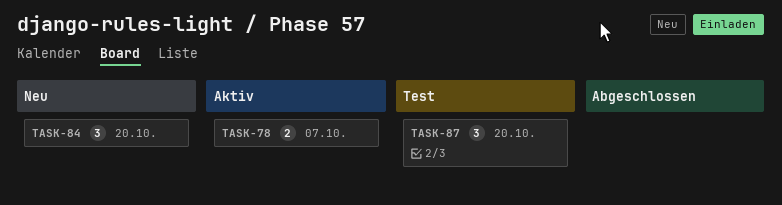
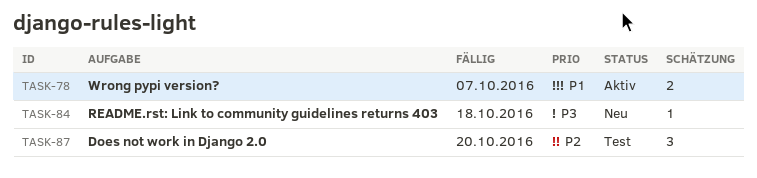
TASK-84, estimate: 3 -> 1
TASK-84, due: Oct 20 -> Oct 18

